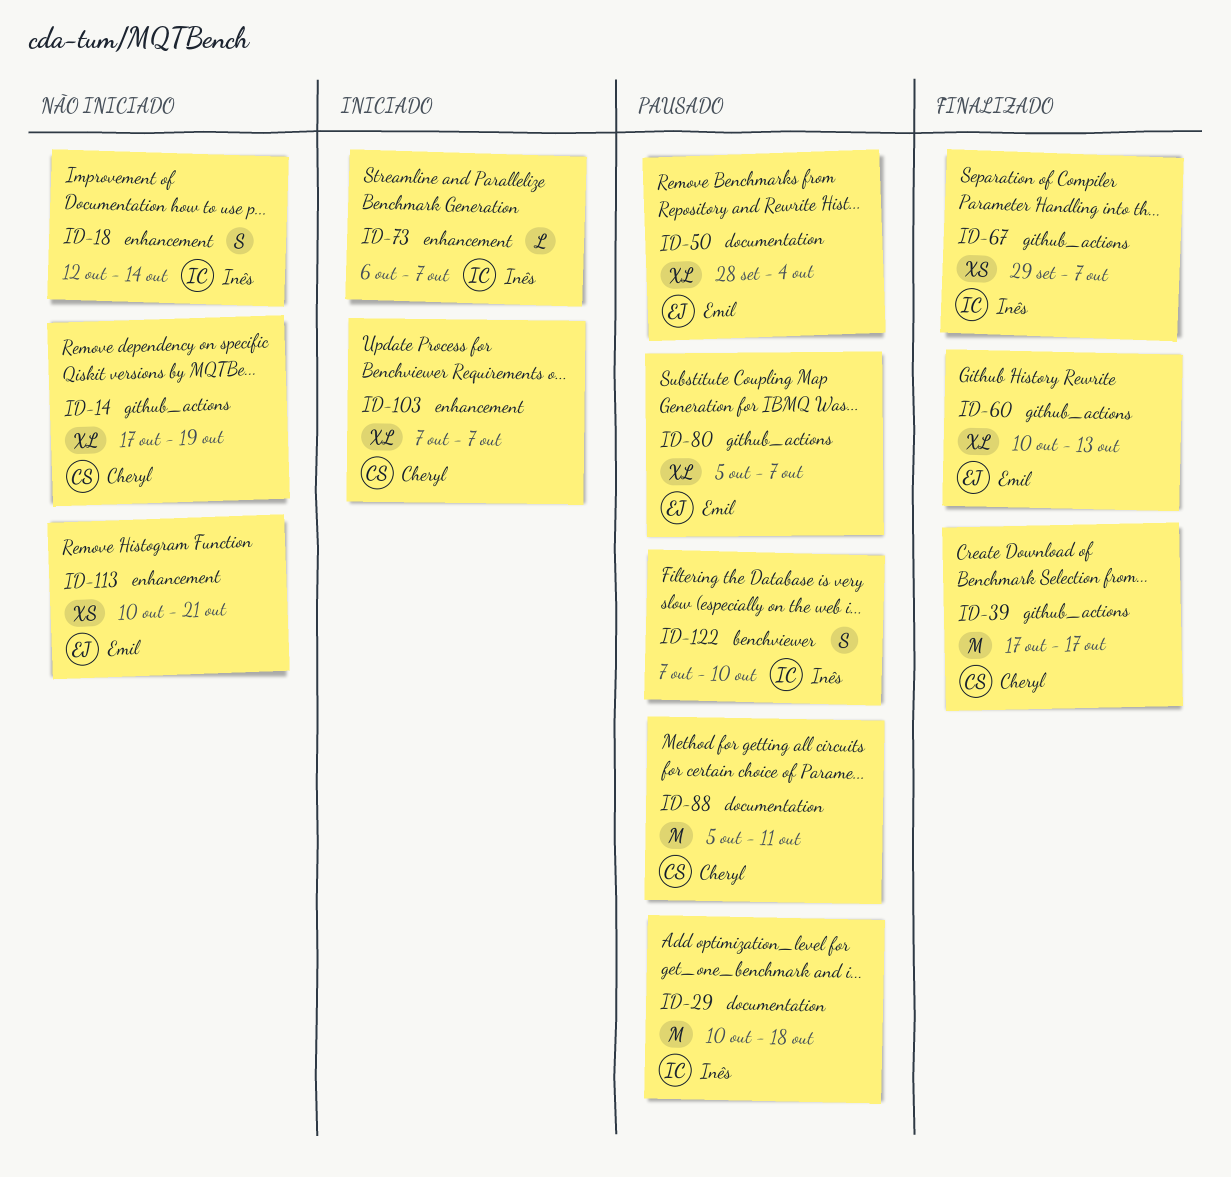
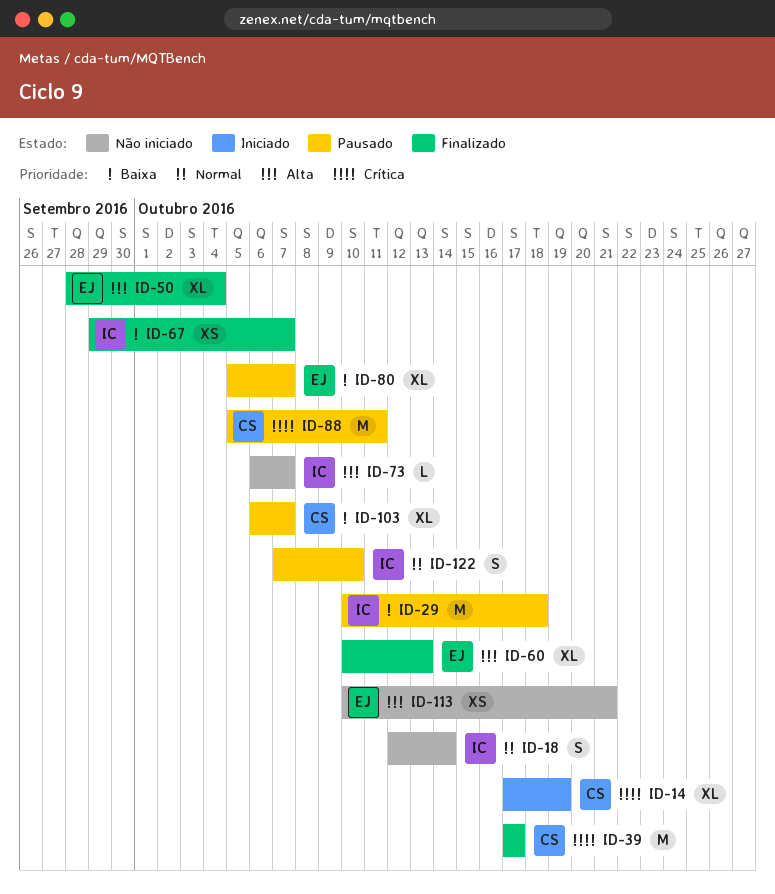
ID-14, status: Não iniciado -> Iniciado
ID-50, status: Pausado -> Finalizado
ID-73, status: Iniciado -> Não iniciado
ID-103, status: Iniciado -> Pausado
ID-103, start: Oct 7 -> Oct 6

